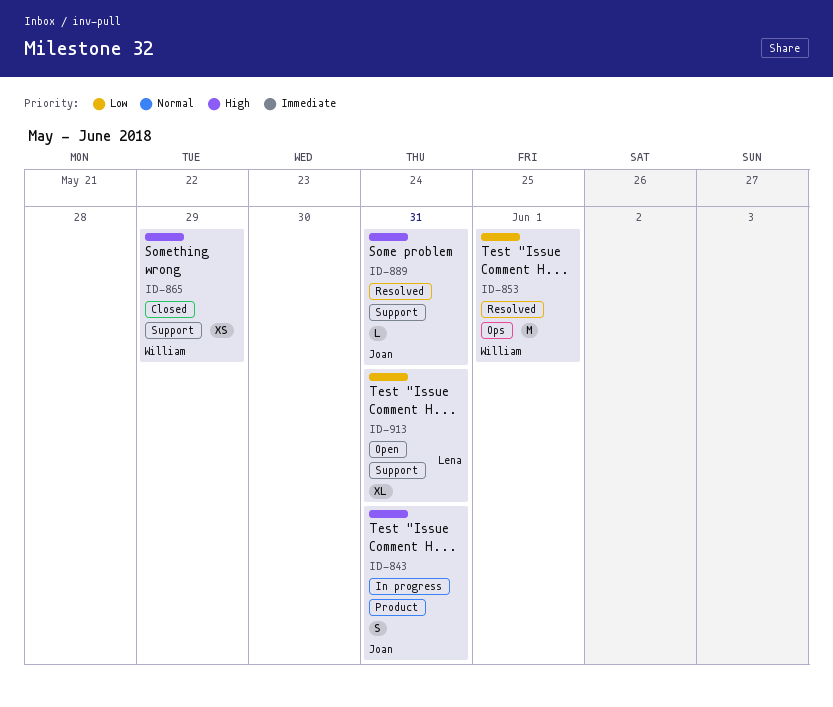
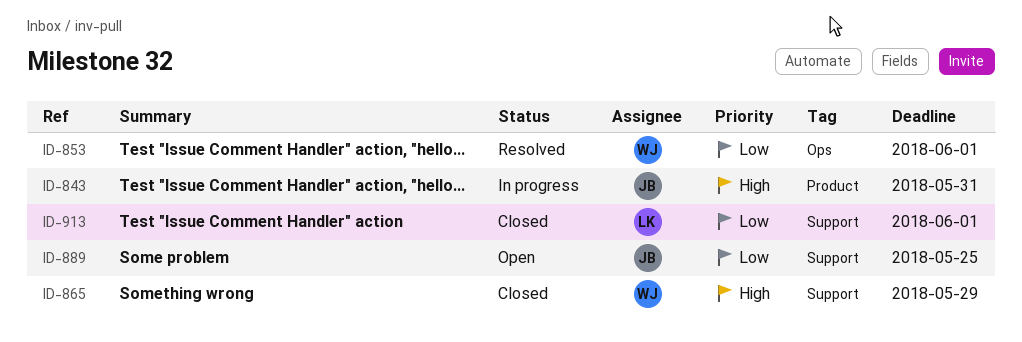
ID-889, status: Resolved -> Open
ID-889, priority: High -> Low
ID-889, due: May 31 -> May 25
ID-913, status: Open -> Closed
ID-913, due: May 31 -> Jun 1

